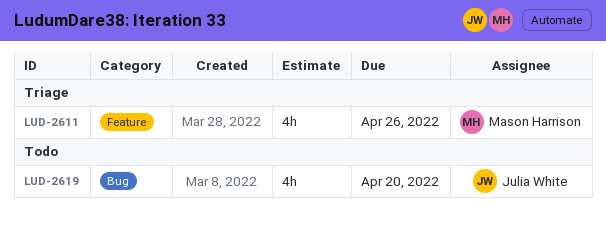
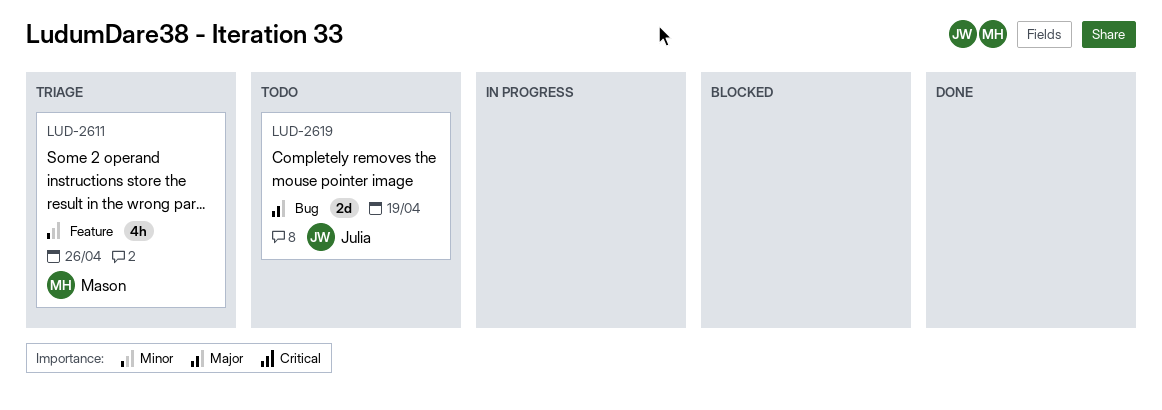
LUD-2619, estimate: 4h -> 2d
LUD-2619, due: Apr 20 -> Apr 19

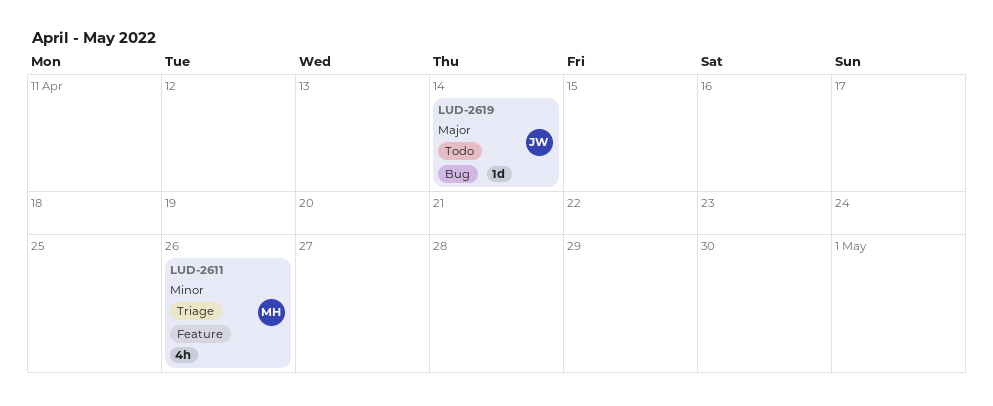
LUD-2619, estimate: 2d -> 1d
LUD-2619, due: Apr 19 -> Apr 14

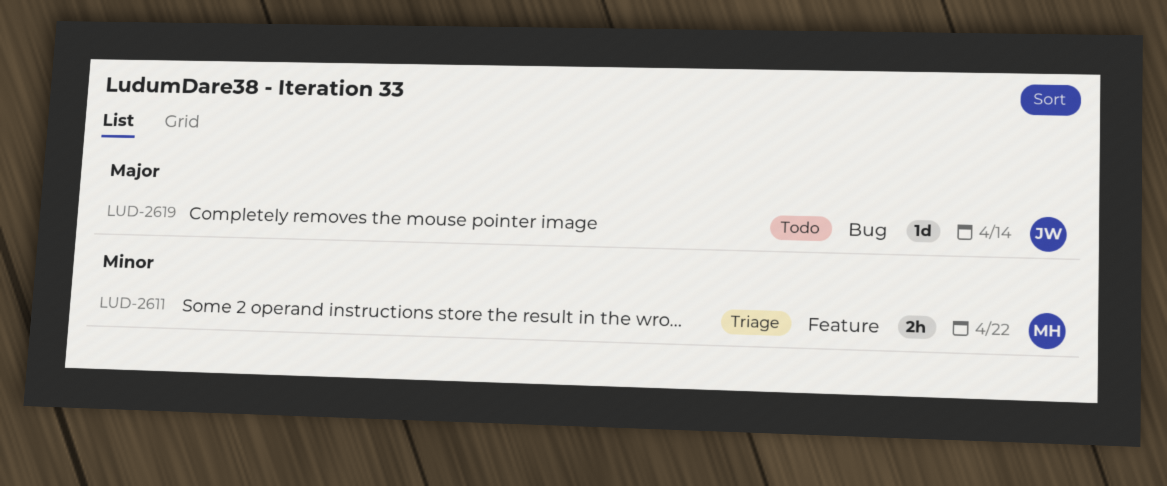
LUD-2611, estimate: 4h -> 2h
LUD-2611, due: Apr 26 -> Apr 22

